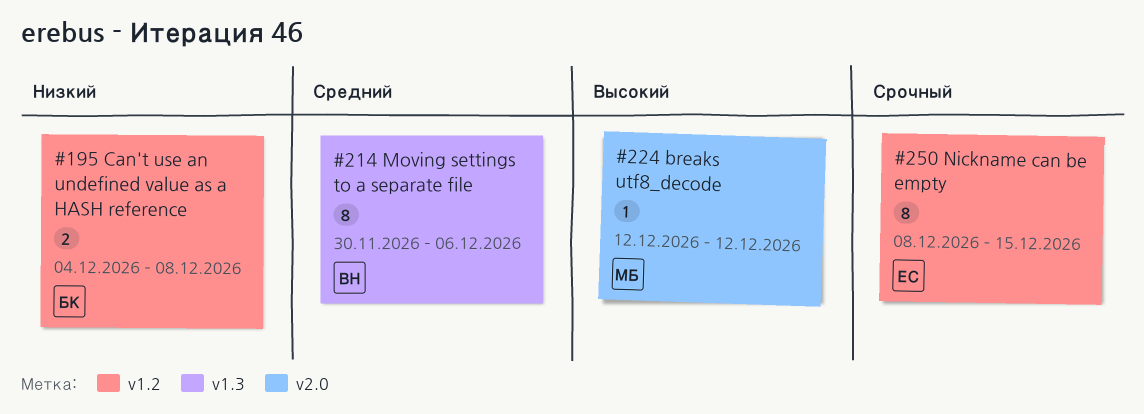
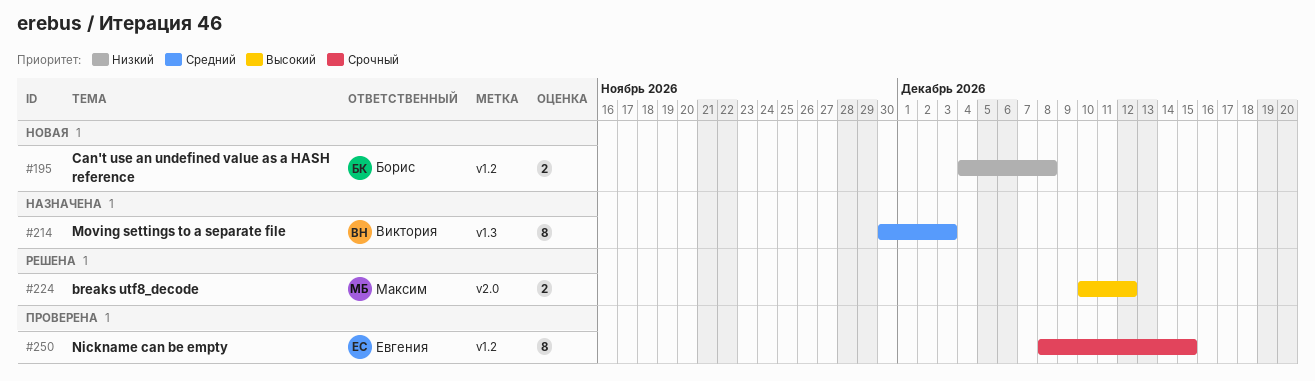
#214, due: Dec 6 -> Dec 3
#224, estimate: 1 -> 2
#224, start: Dec 12 -> Dec 10

